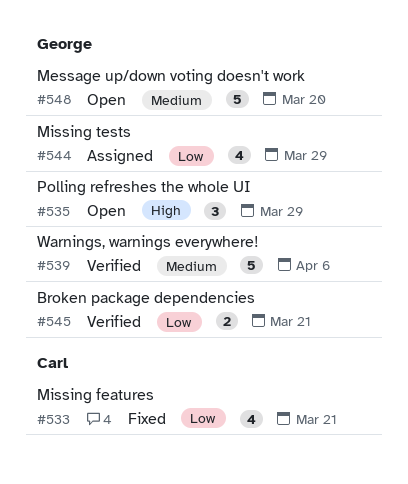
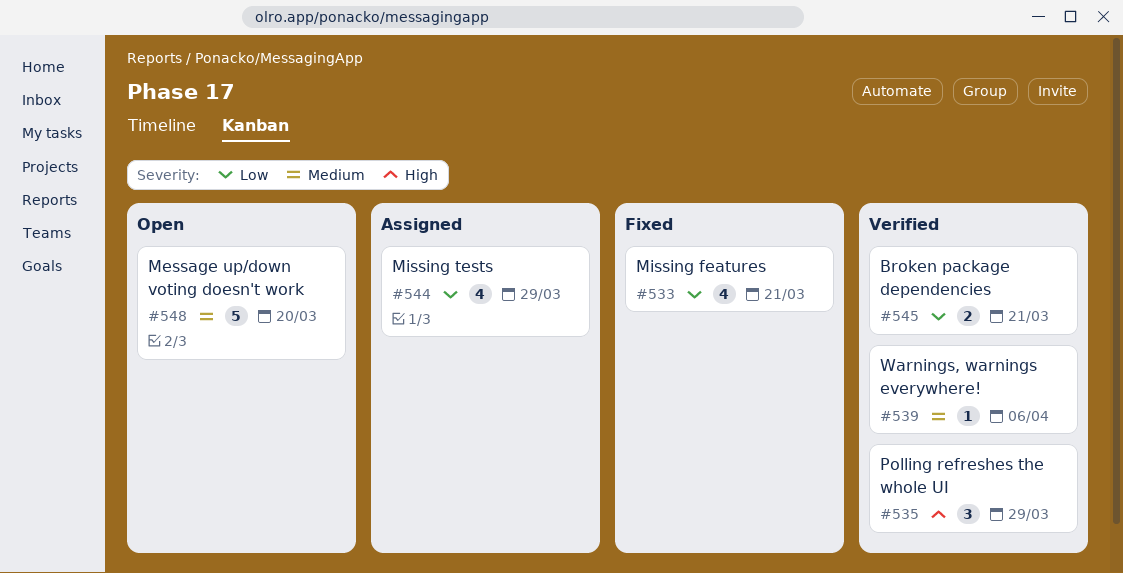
#535, status: Open -> Verified
#539, estimate: 5 -> 1

